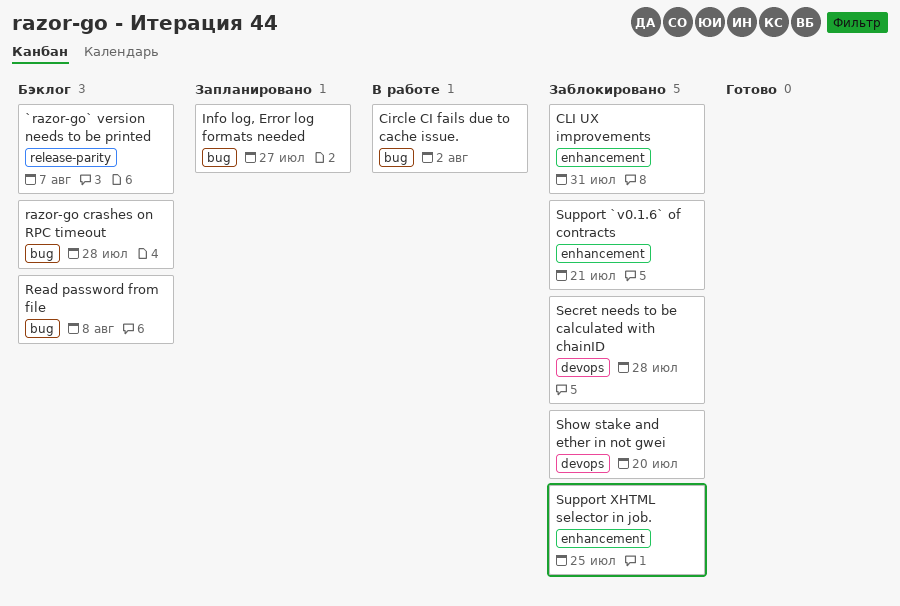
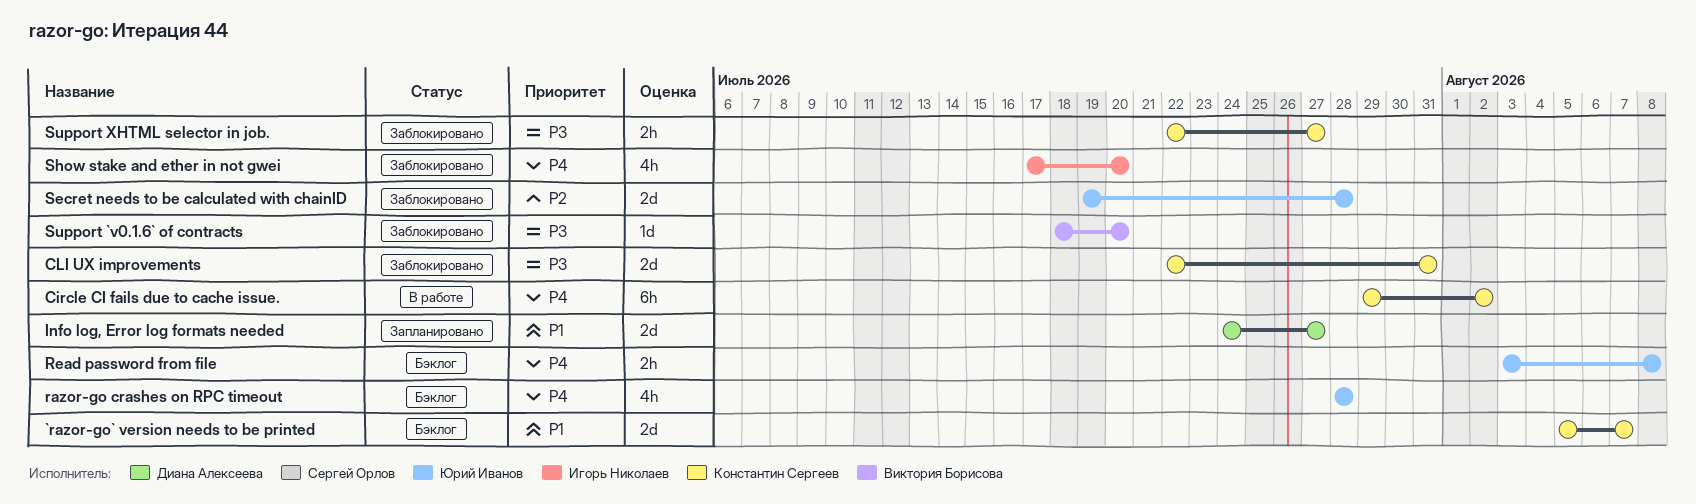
Support `v0.1.6` of contracts, due: Jul 21 -> Jul 20
Support XHTML selector in job., due: Jul 25 -> Jul 27

